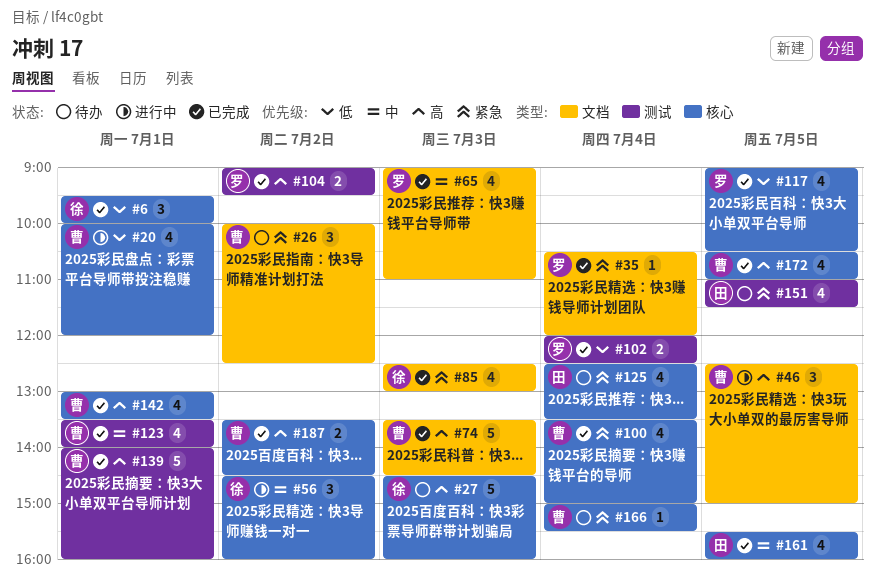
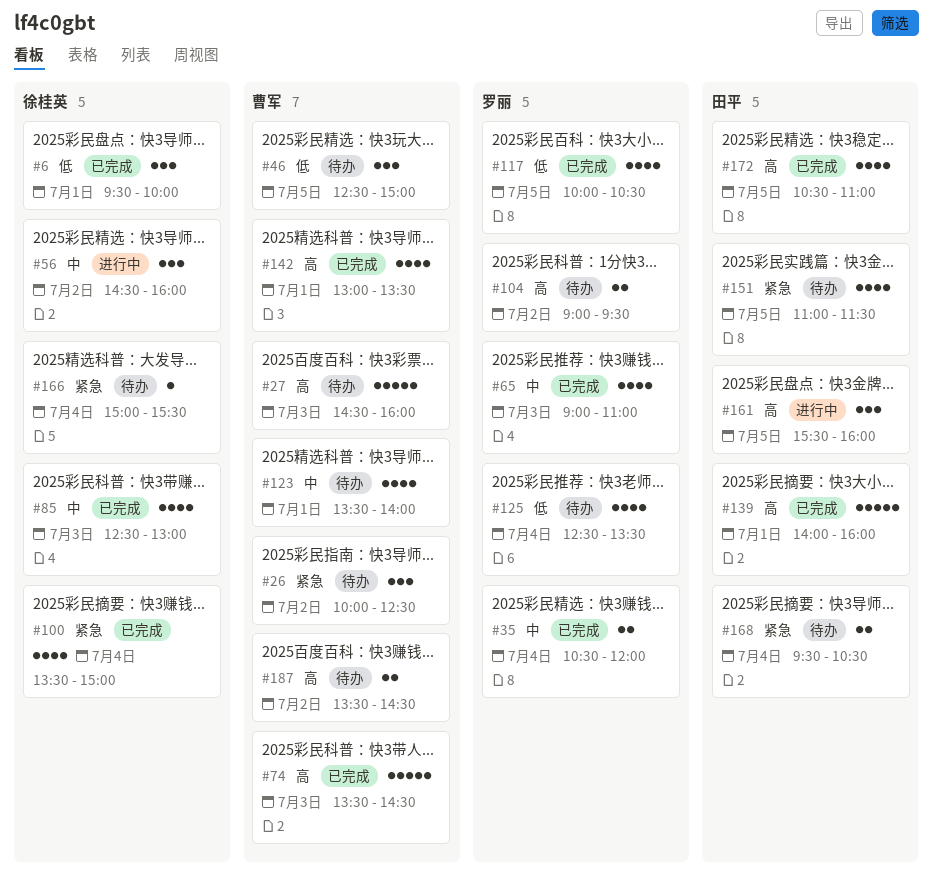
#20: present -> none
#27, owner: 徐桂英 -> 曹军
#35, priority: 紧急 -> 中
#35, estimate: 1 -> 2
#46, status: 进行中 -> 待办
#46, priority: 高 -> 低
#85, priority: 紧急 -> 中
#100, owner: 曹军 -> 徐桂英
#102: present -> none
#104, status: 已完成 -> 待办
#117, begins: 09:00 -> 10:00
#123, status: 已完成 -> 待办
#125, owner: 田平 -> 罗丽
#125, priority: 紧急 -> 低
#139, owner: 曹军 -> 田平
#161, status: 已完成 -> 进行中
#161, priority: 中 -> 高
#161, estimate: 4 -> 3
#166, owner: 曹军 -> 徐桂英
#168: none -> present
#172, owner: 曹军 -> 田平
#187, status: 已完成 -> 待办

